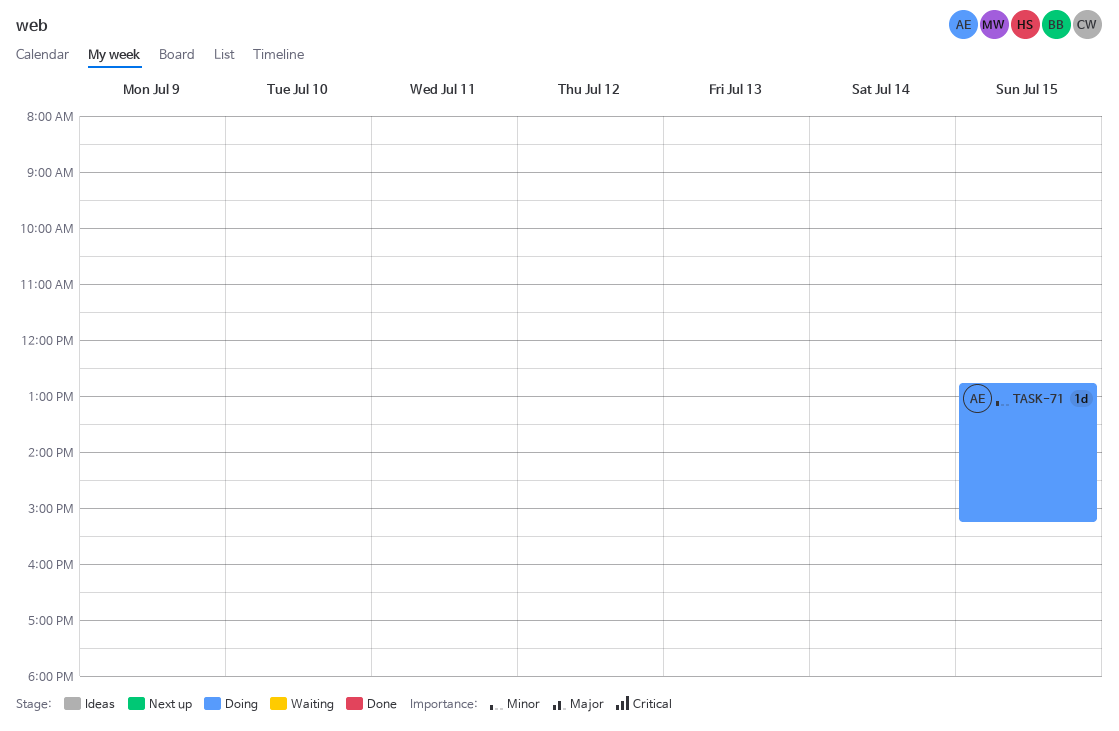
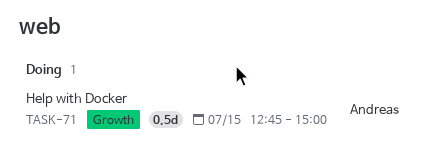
TASK-71, estimate: 1d -> 0.5d
TASK-71, ends: 15:15 -> 15:00

